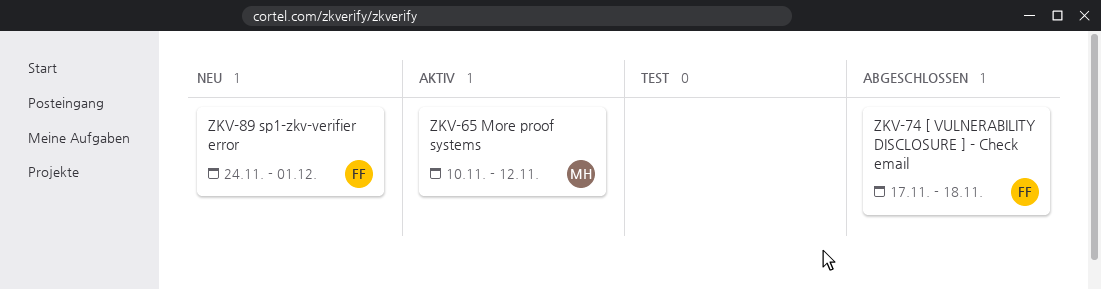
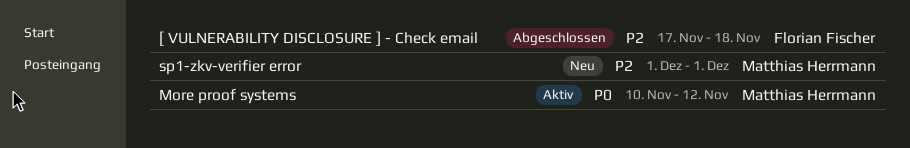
sp1-zkv-verifier error, owner: Florian Fischer -> Matthias Herrmann
sp1-zkv-verifier error, start: Nov 24 -> Dec 1

